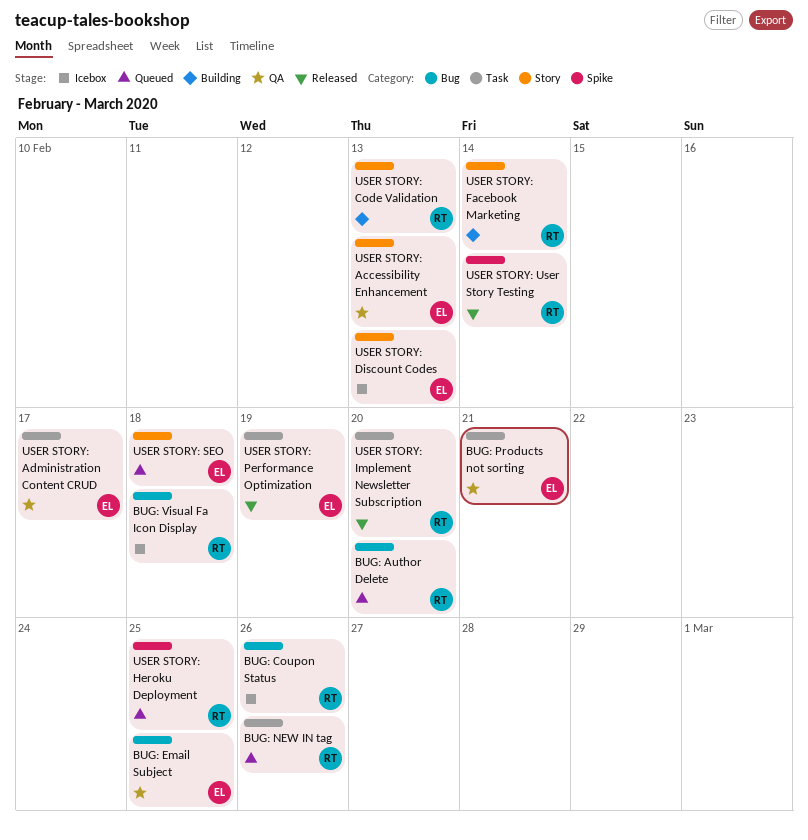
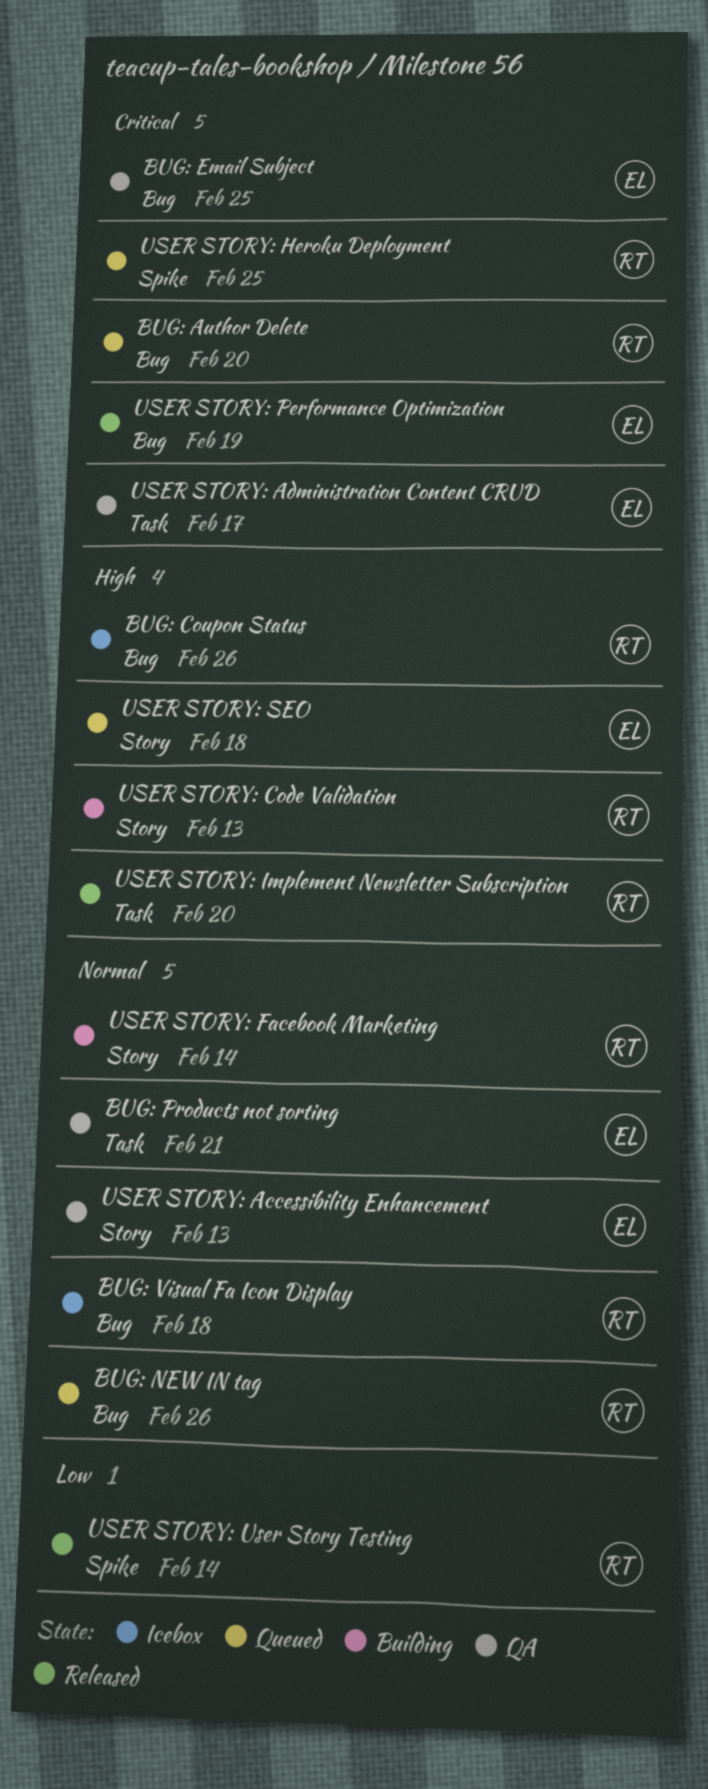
BUG: NEW IN tag, label: Task -> Bug
USER STORY: Discount Codes: present -> none
USER STORY: Performance Optimization, label: Task -> Bug

